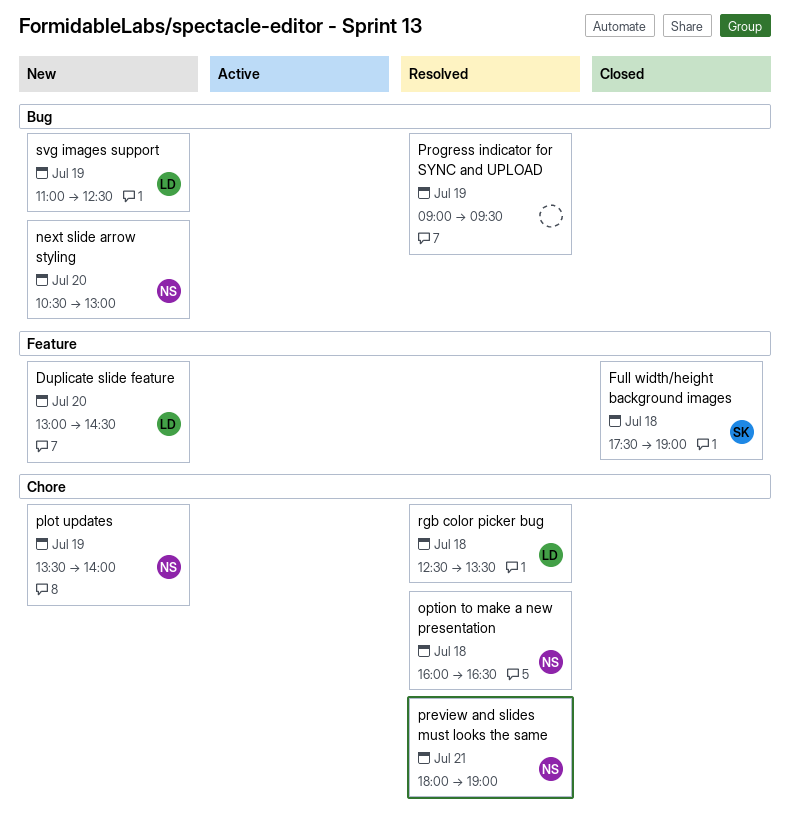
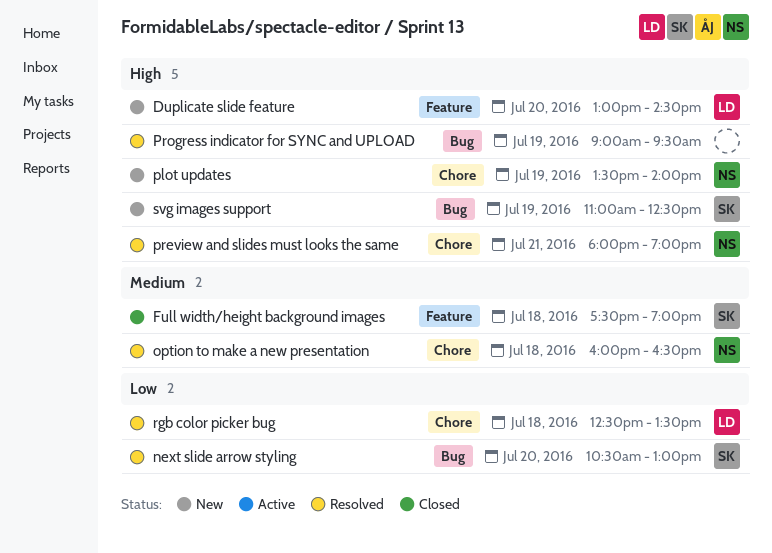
next slide arrow styling, status: New -> Resolved
next slide arrow styling, owner: NS -> SK
svg images support, owner: LD -> SK

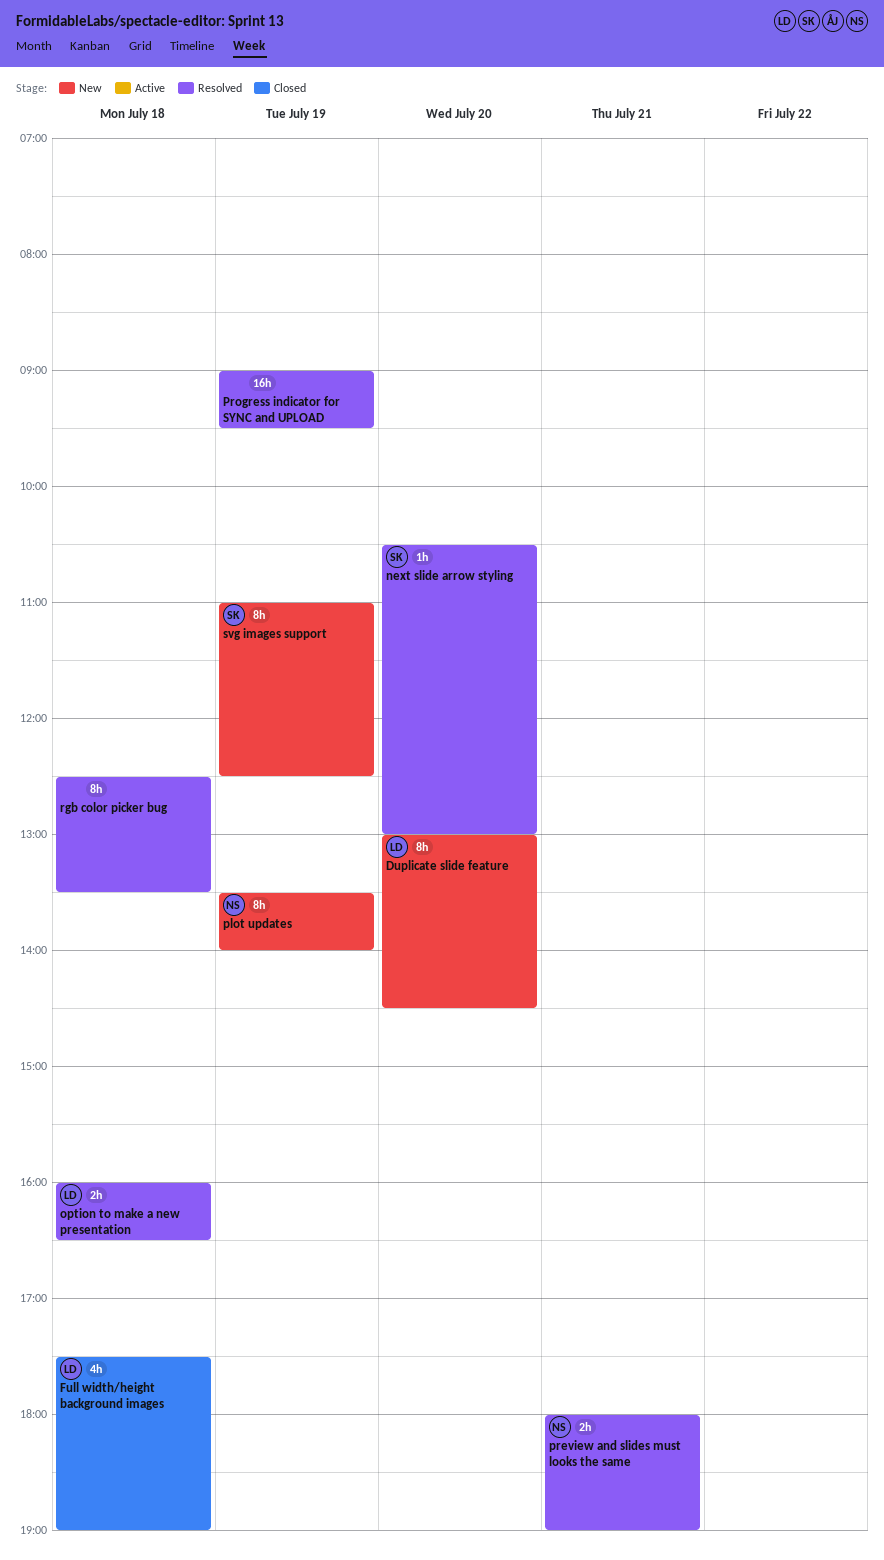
Full width/height background images, owner: SK -> LD
option to make a new presentation, owner: NS -> LD
rgb color picker bug, owner: LD -> none

